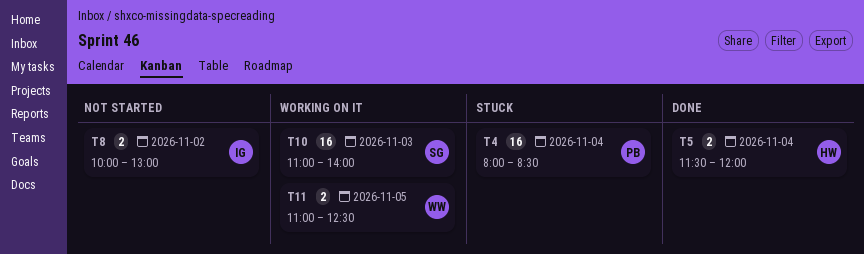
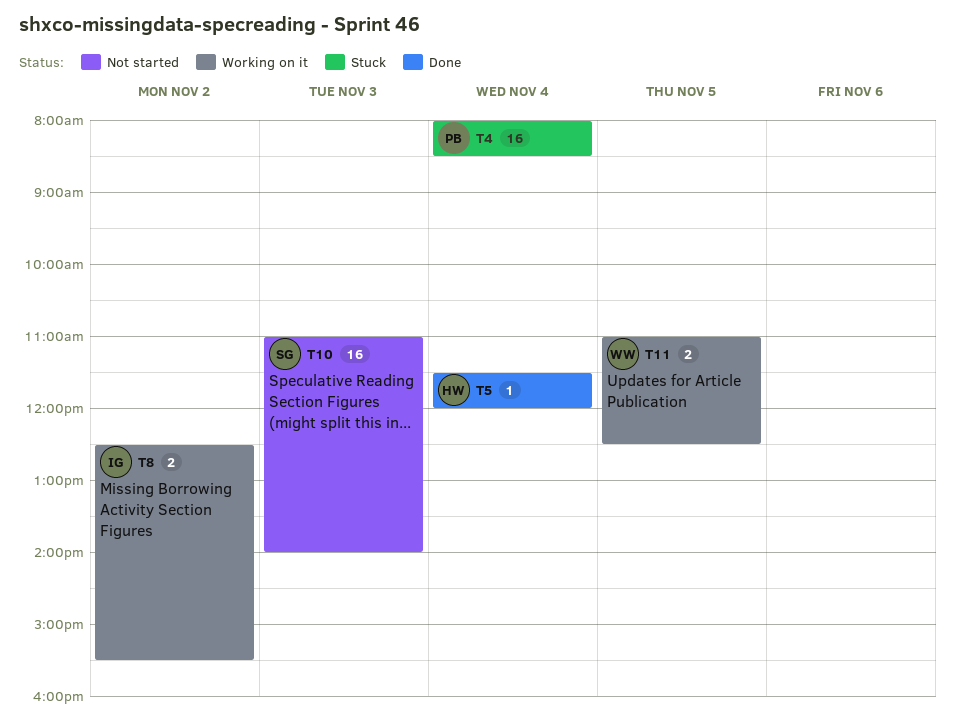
T5, estimate: 2 -> 1
T8, status: Not started -> Working on it
T8, begins: 10:00 -> 12:30
T8, ends: 13:00 -> 15:30
T10, status: Working on it -> Not started

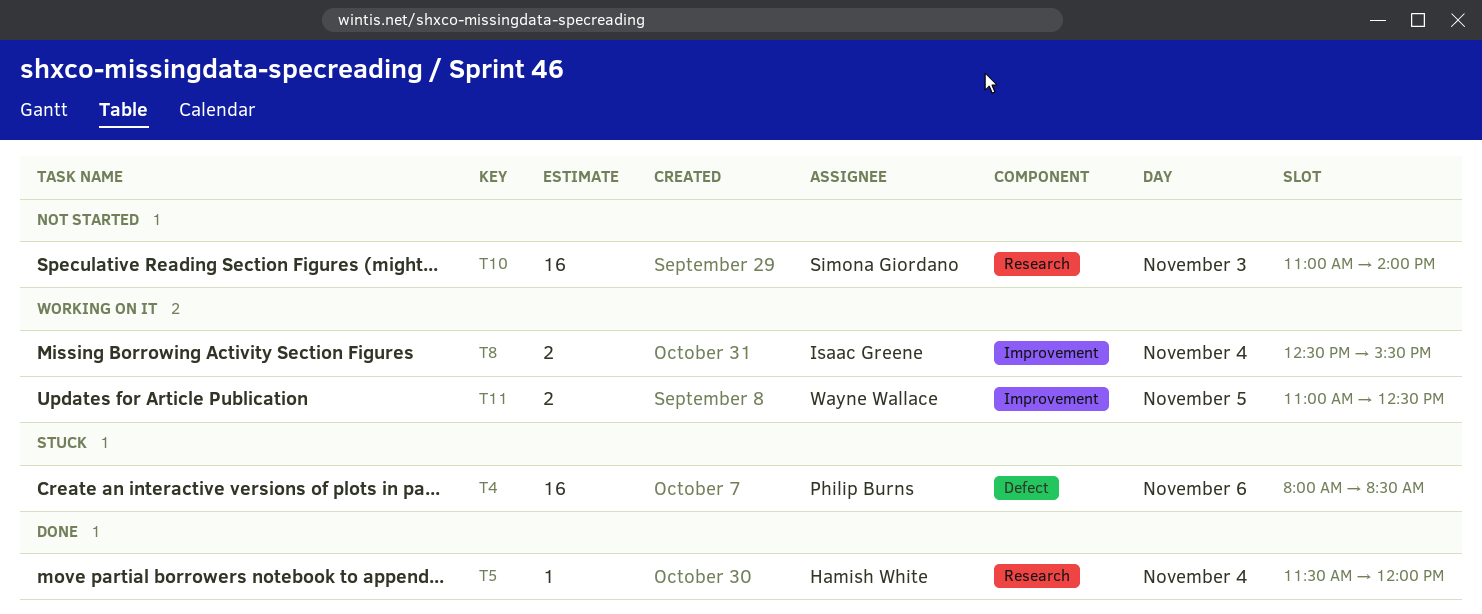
T4, day: Nov 4 -> Nov 6
T8, day: Nov 2 -> Nov 4

